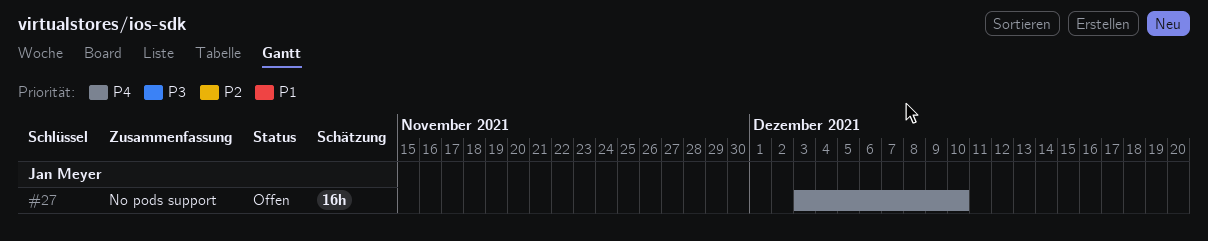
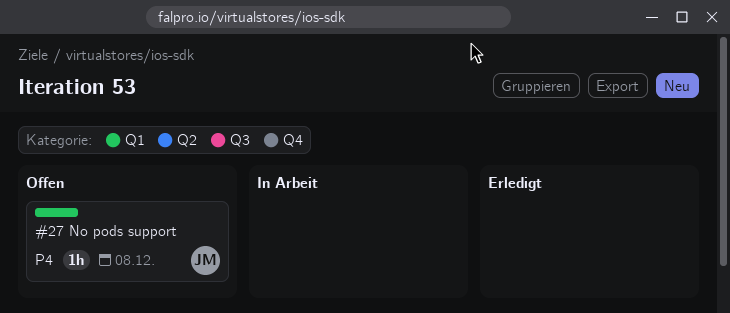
#27, estimate: 16h -> 1h
#27, due: Dec 10 -> Dec 8

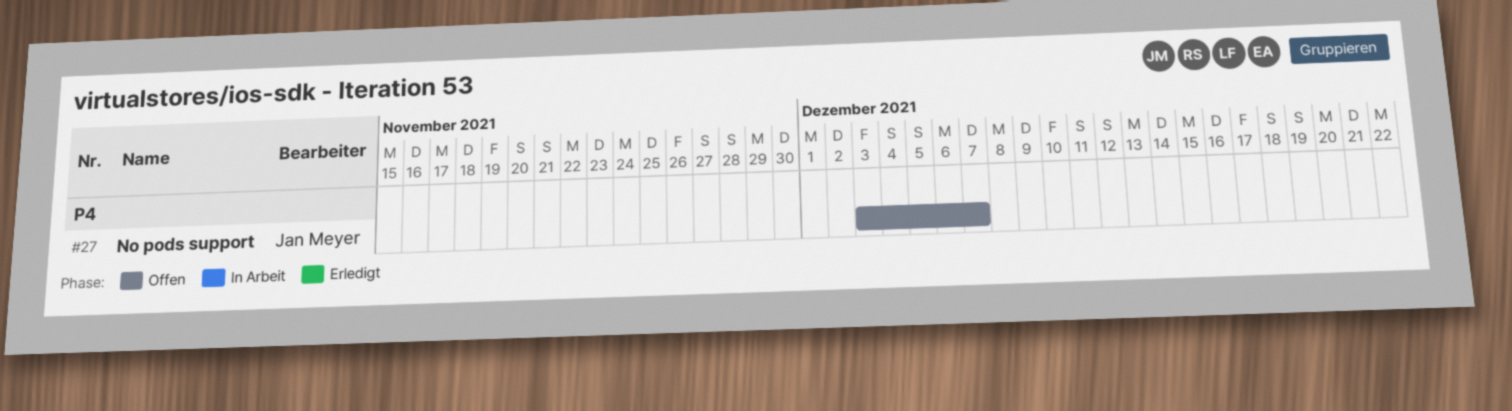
#27, due: Dec 8 -> Dec 7

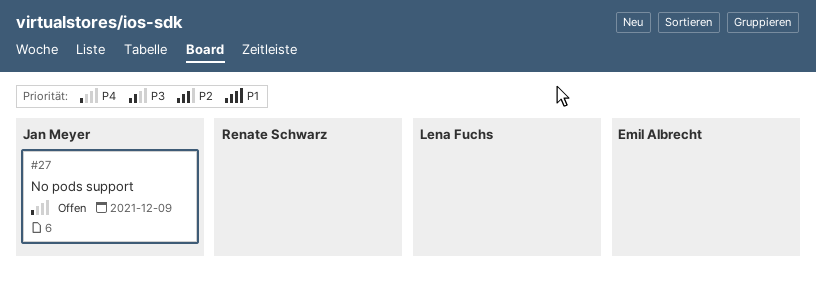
#27, due: Dec 7 -> Dec 9

